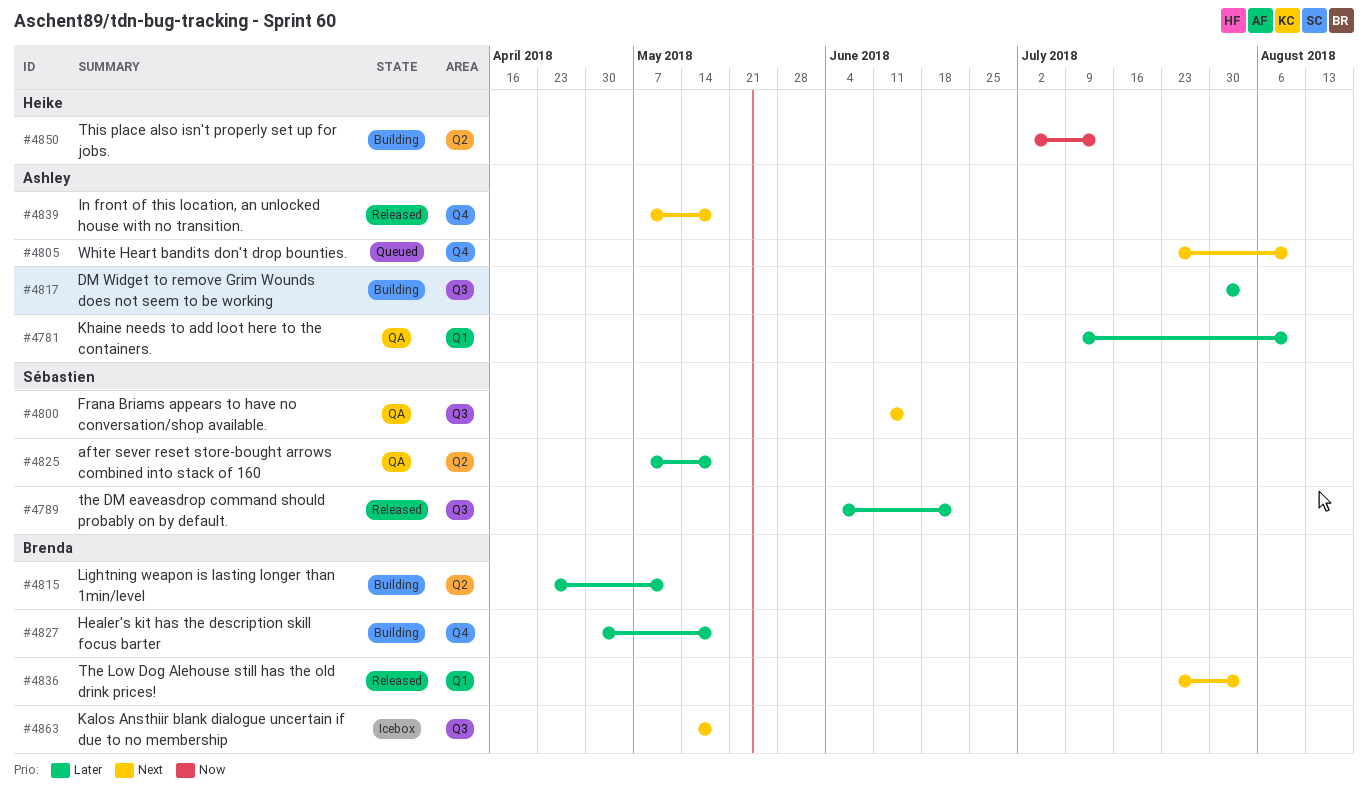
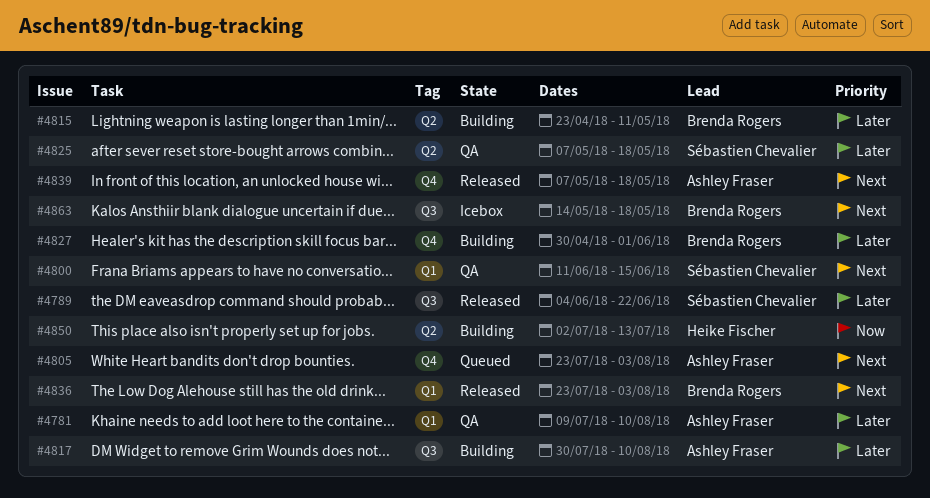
#4800, label: Q3 -> Q1
#4805, due: Aug 10 -> Aug 3
#4817, due: Aug 3 -> Aug 10
#4827, due: May 18 -> Jun 1

